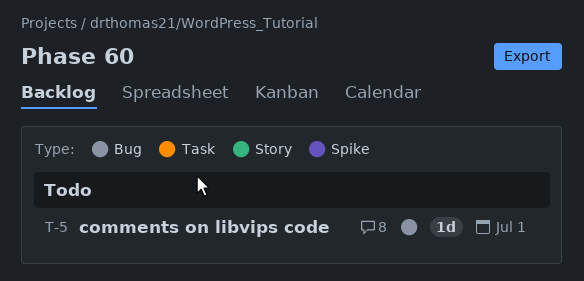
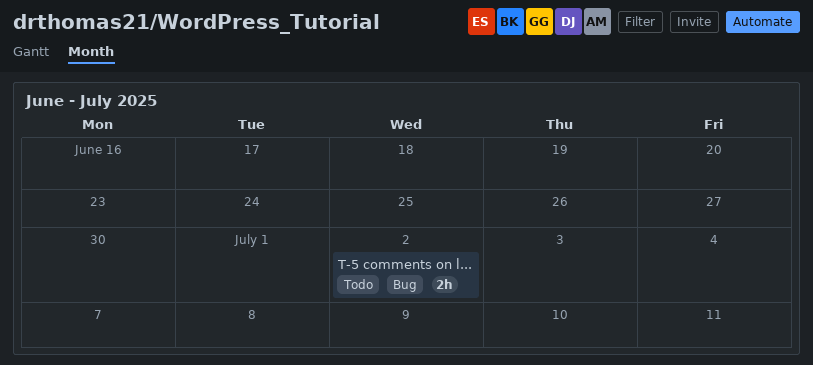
T-5, estimate: 1d -> 2h
T-5, due: Jul 1 -> Jul 2

